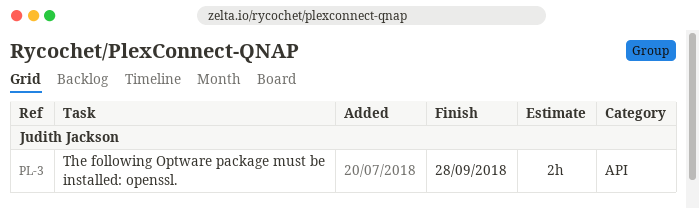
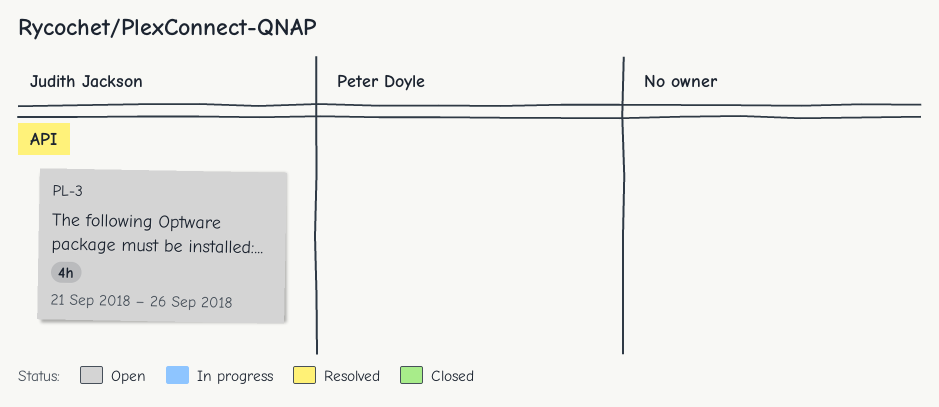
PL-3, estimate: 2h -> 4h
PL-3, due: Sep 28 -> Sep 26

